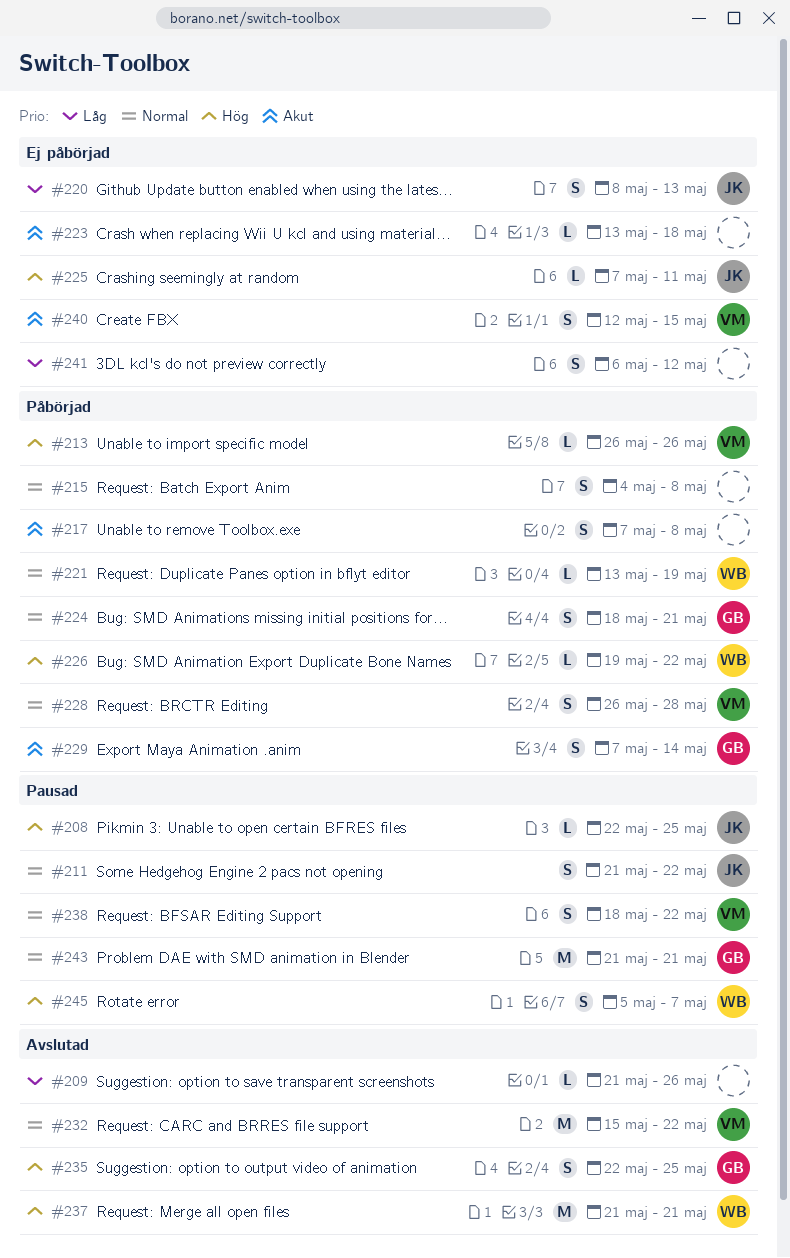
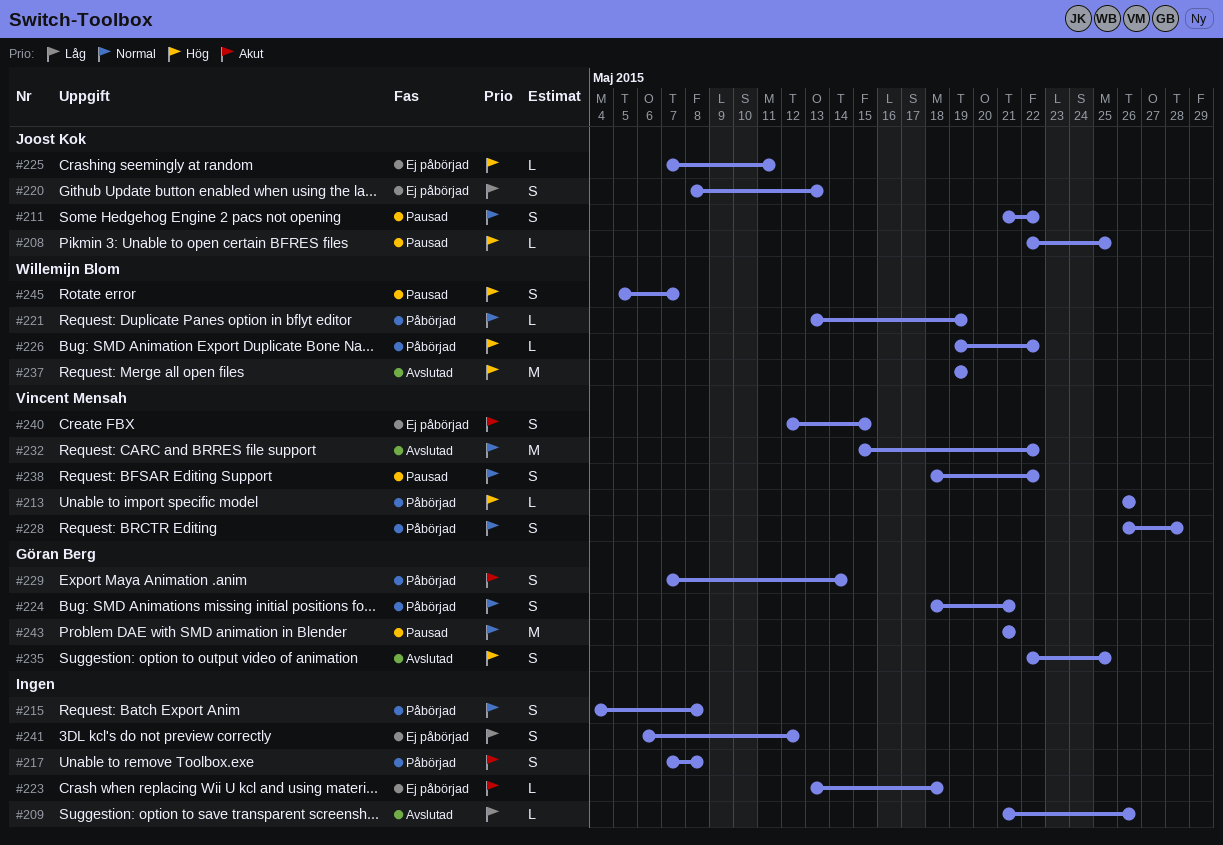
#237, start: May 21 -> May 19
#237, due: May 21 -> May 19

